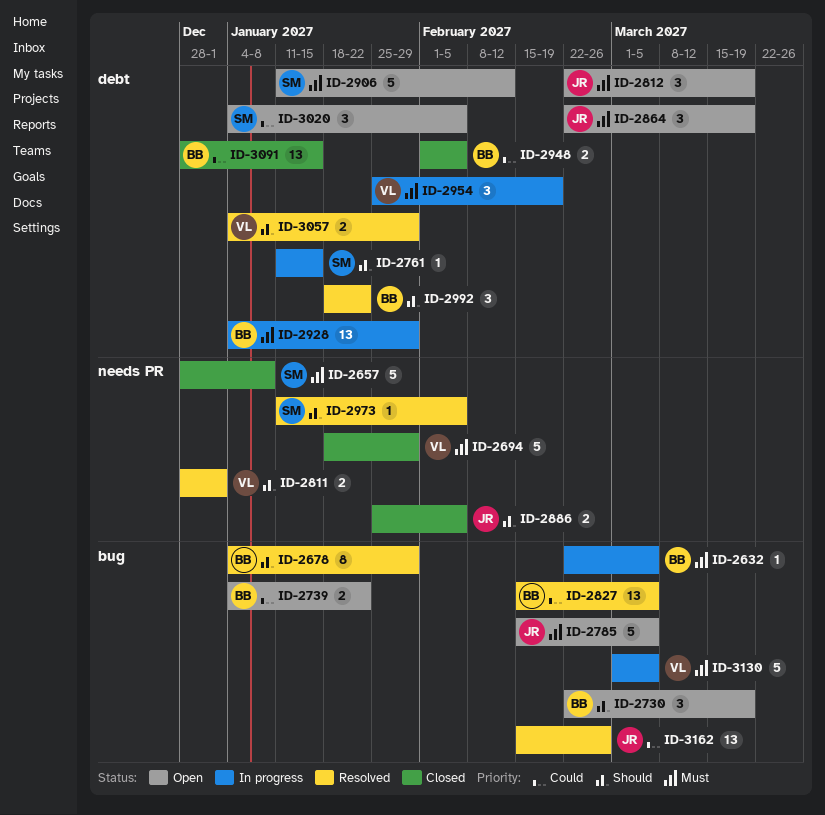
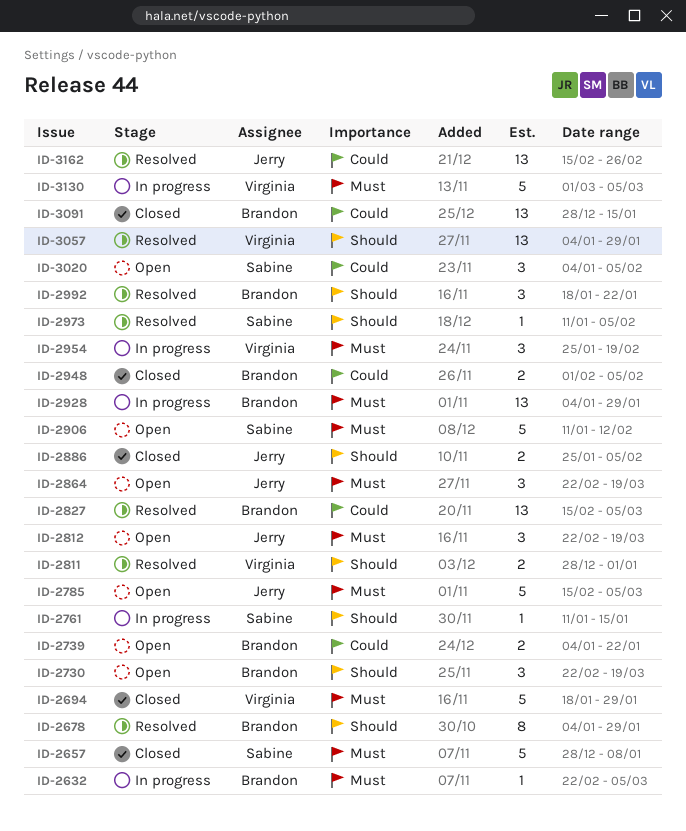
ID-3057, estimate: 2 -> 13

